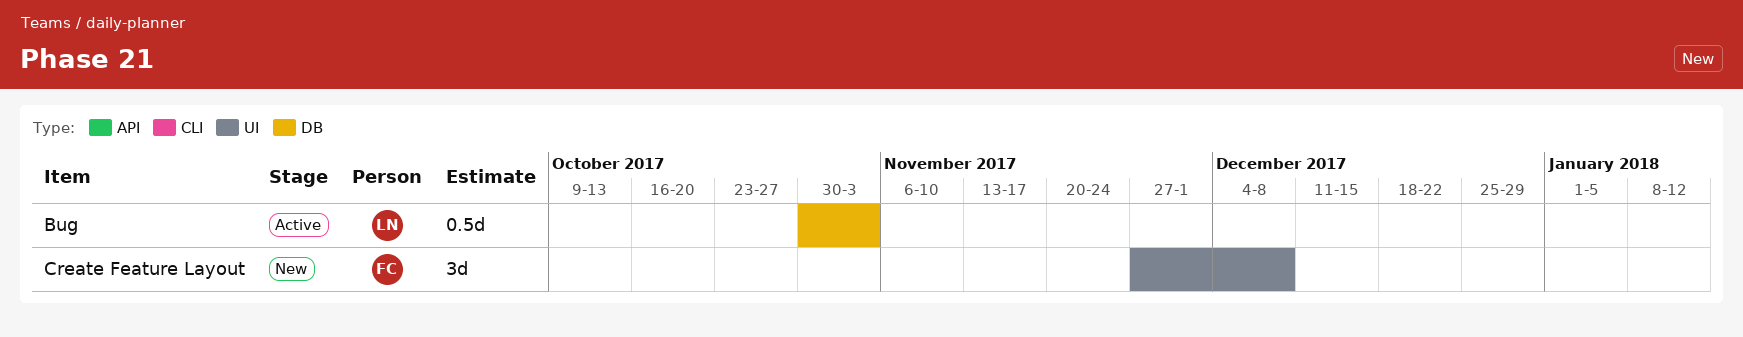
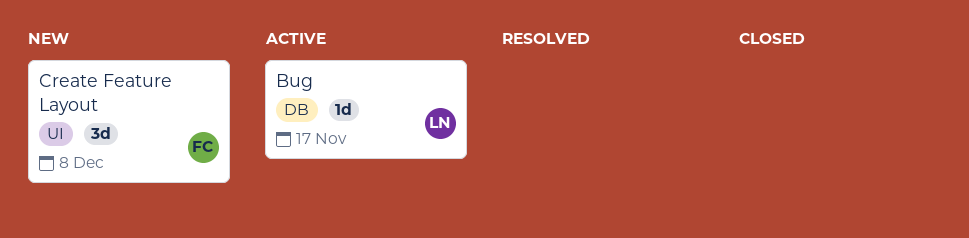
Bug, estimate: 0.5d -> 1d
Bug, due: Nov 3 -> Nov 17

